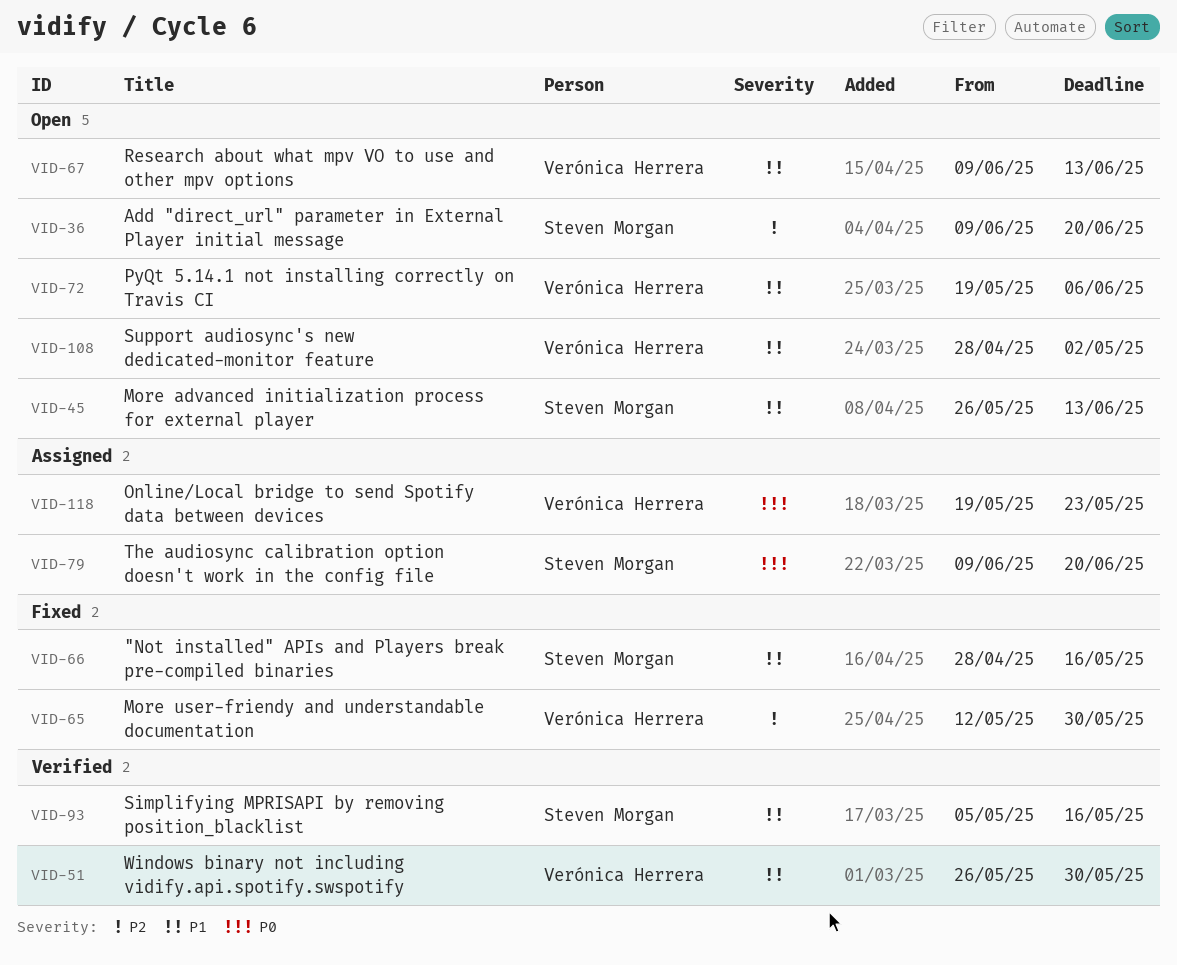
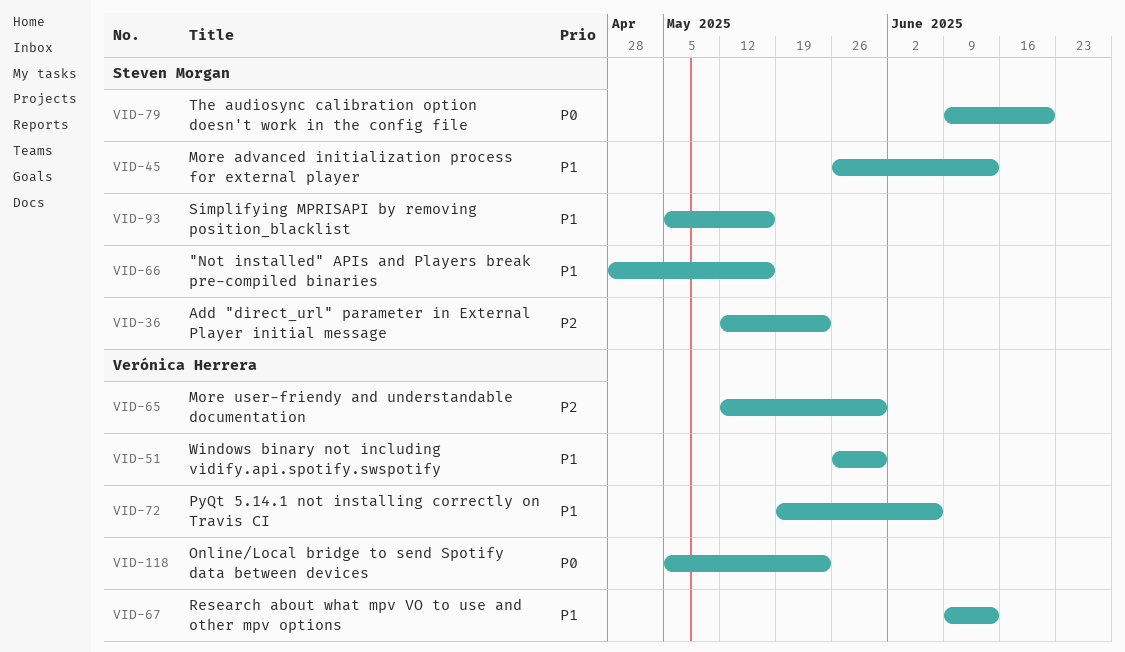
VID-36, start: Jun 9 -> May 12
VID-36, due: Jun 20 -> May 23
VID-108: present -> none
VID-118, start: May 19 -> May 5

